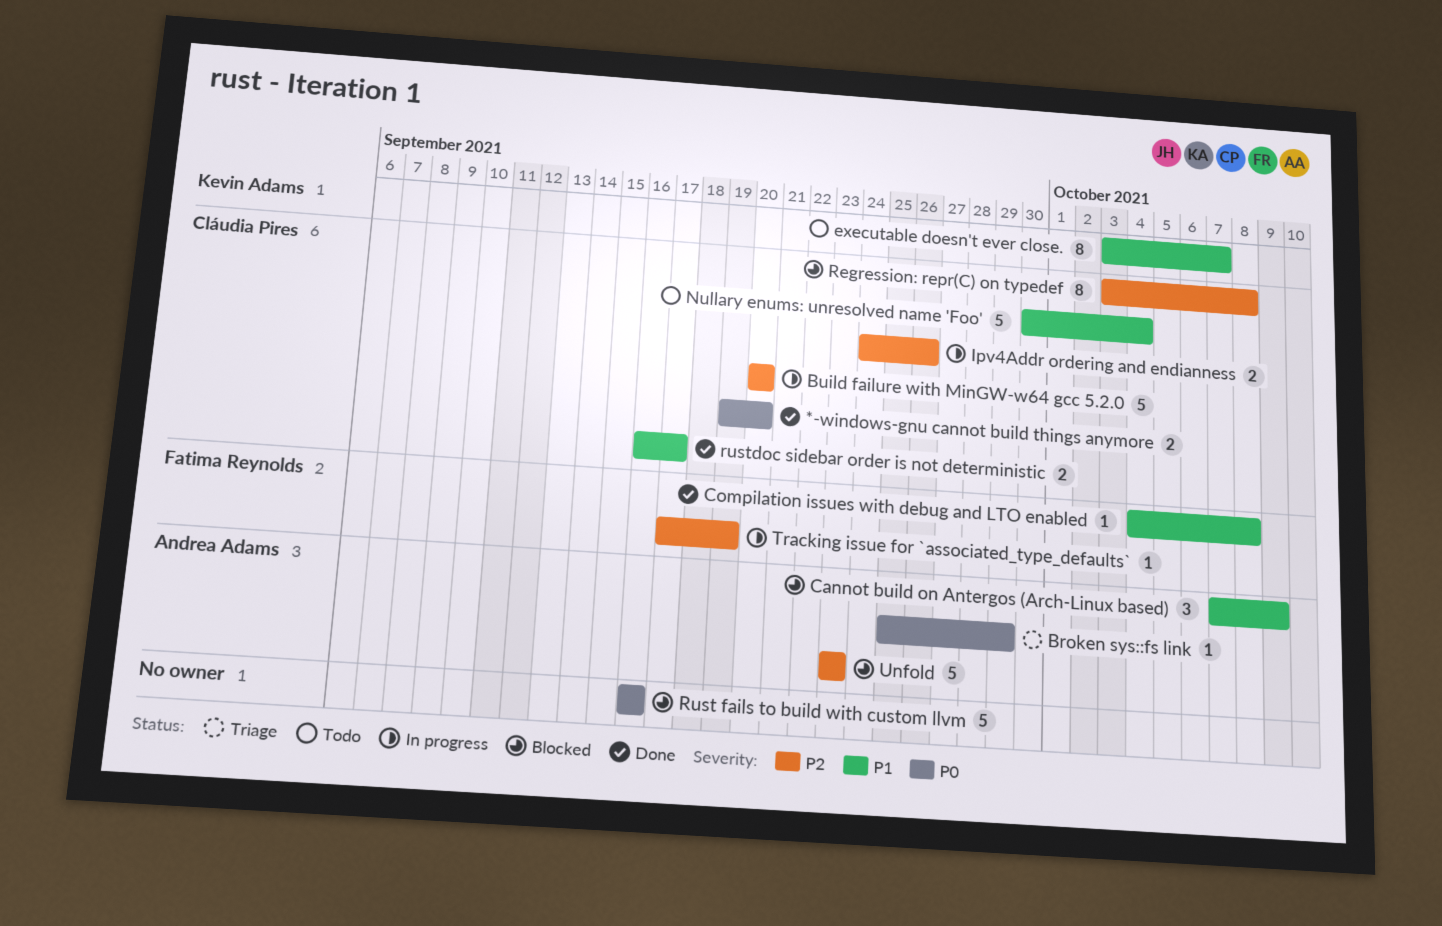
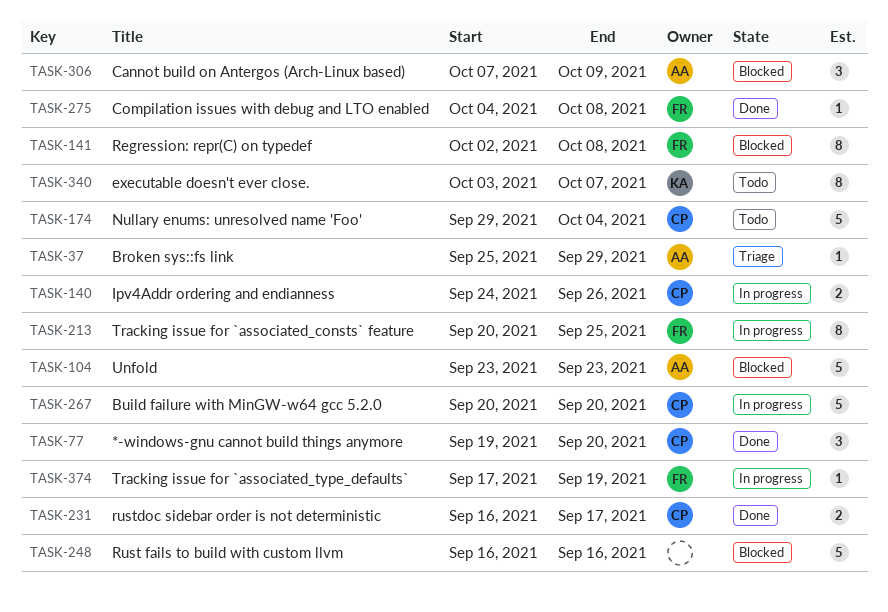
*-windows-gnu cannot build things anymore, estimate: 2 -> 3
Nullary enums: unresolved name 'Foo', start: Sep 30 -> Sep 29
Regression: repr(C) on typedef, owner: Cláudia Pires -> Fatima Reynolds
Regression: repr(C) on typedef, start: Oct 3 -> Oct 2
Tracking issue for `associated_consts` feature: none -> present

